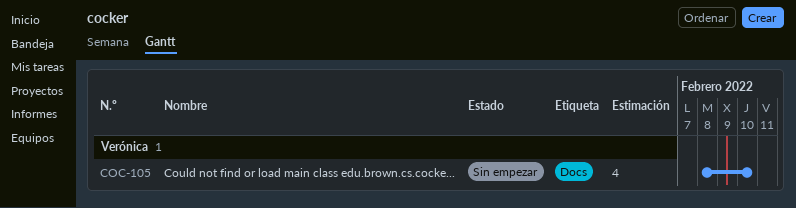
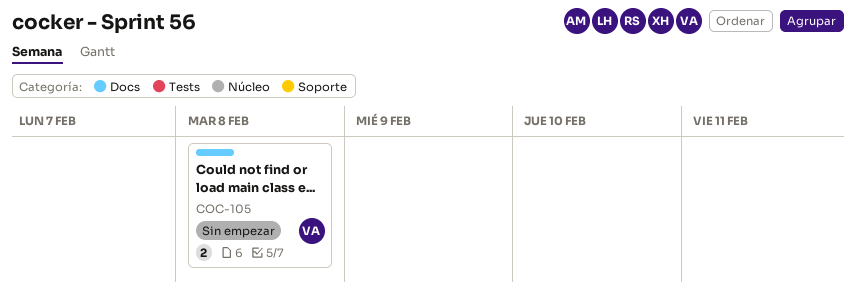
COC-105, estimate: 4 -> 2
COC-105, due: Feb 10 -> Feb 8

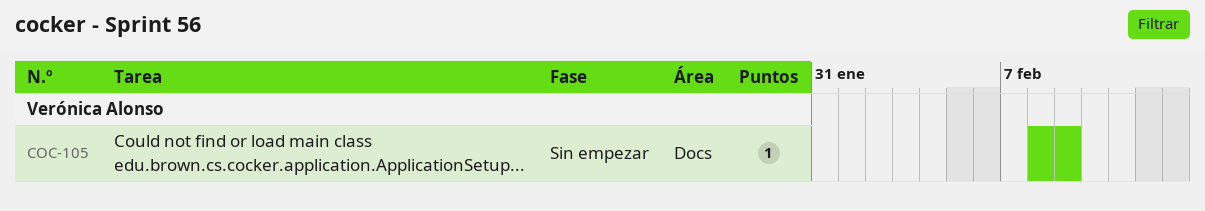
COC-105, estimate: 2 -> 1
COC-105, due: Feb 8 -> Feb 9

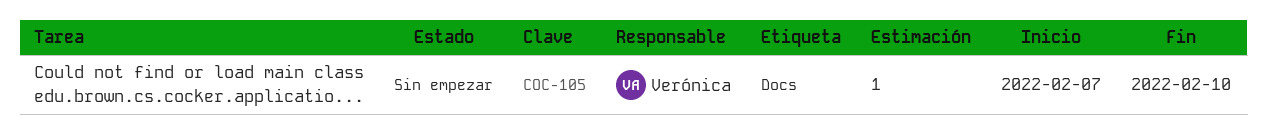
COC-105, start: Feb 8 -> Feb 7
COC-105, due: Feb 9 -> Feb 10

